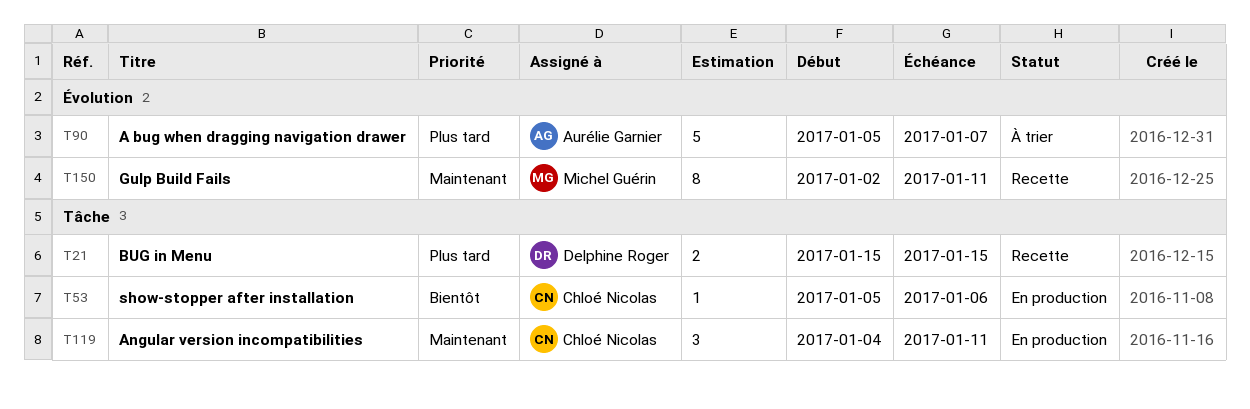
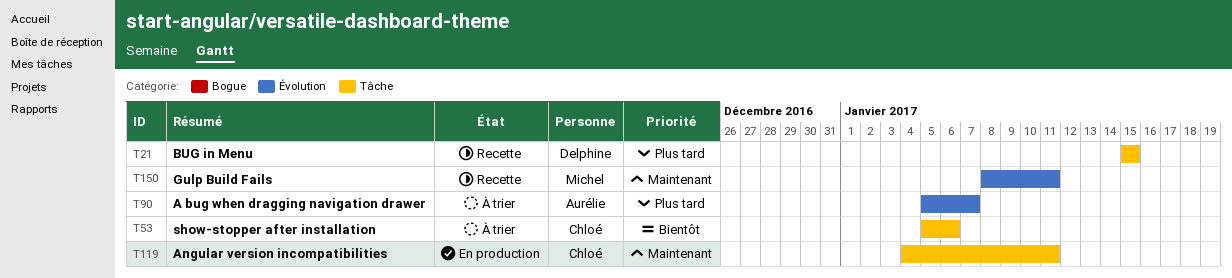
T53, status: En production -> À trier
T150, start: Jan 2 -> Jan 8

